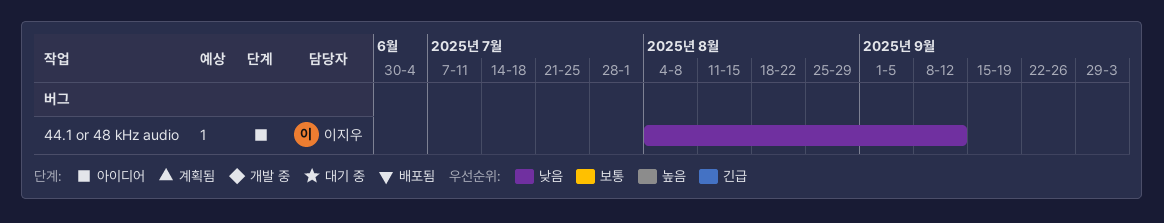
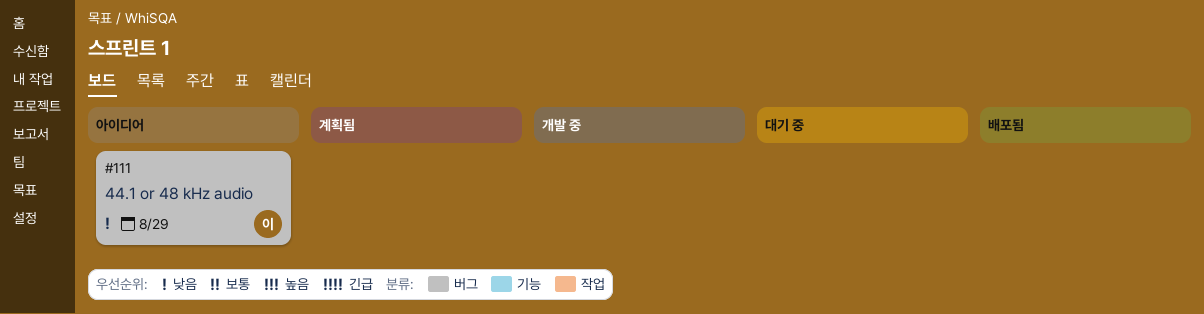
44.1 or 48 kHz audio, due: Sep 12 -> Aug 29

